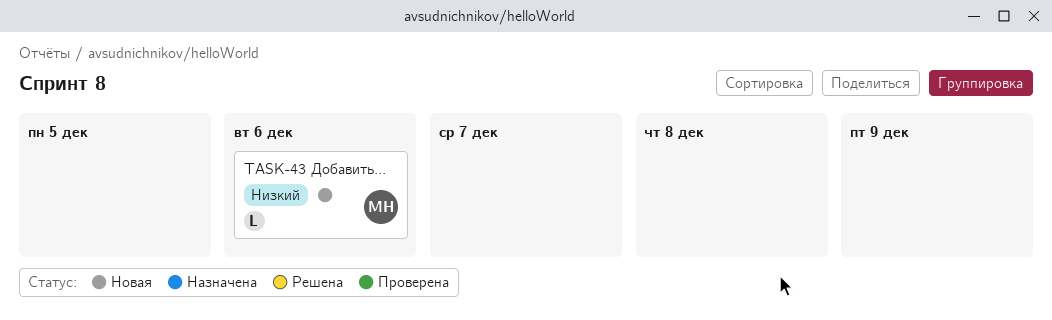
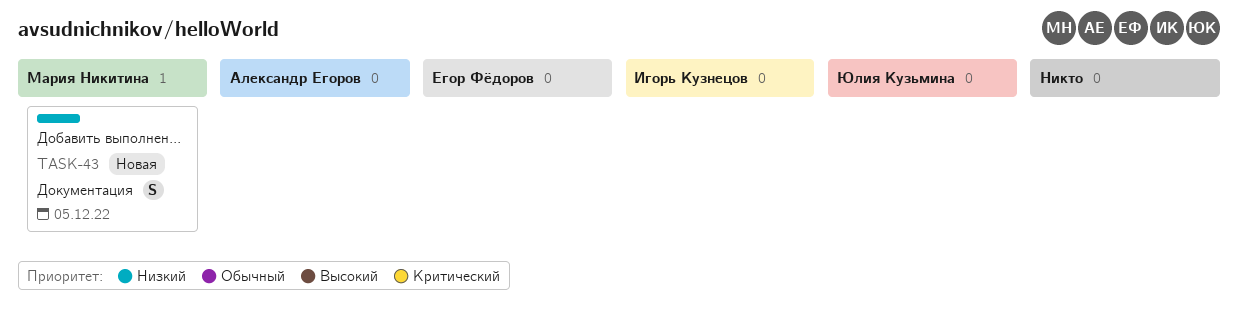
TASK-43, estimate: L -> S
TASK-43, due: Dec 6 -> Dec 5

